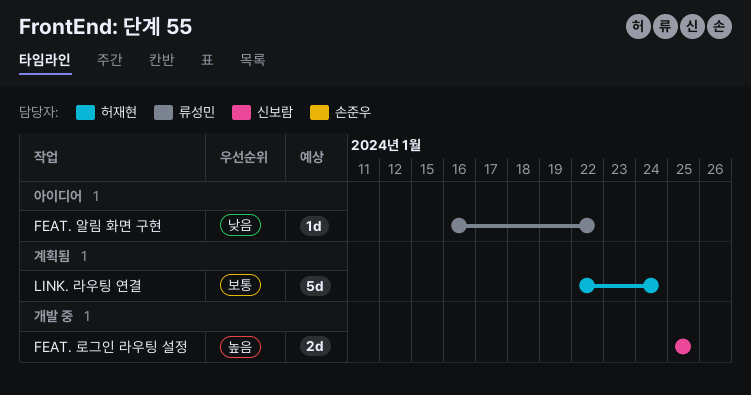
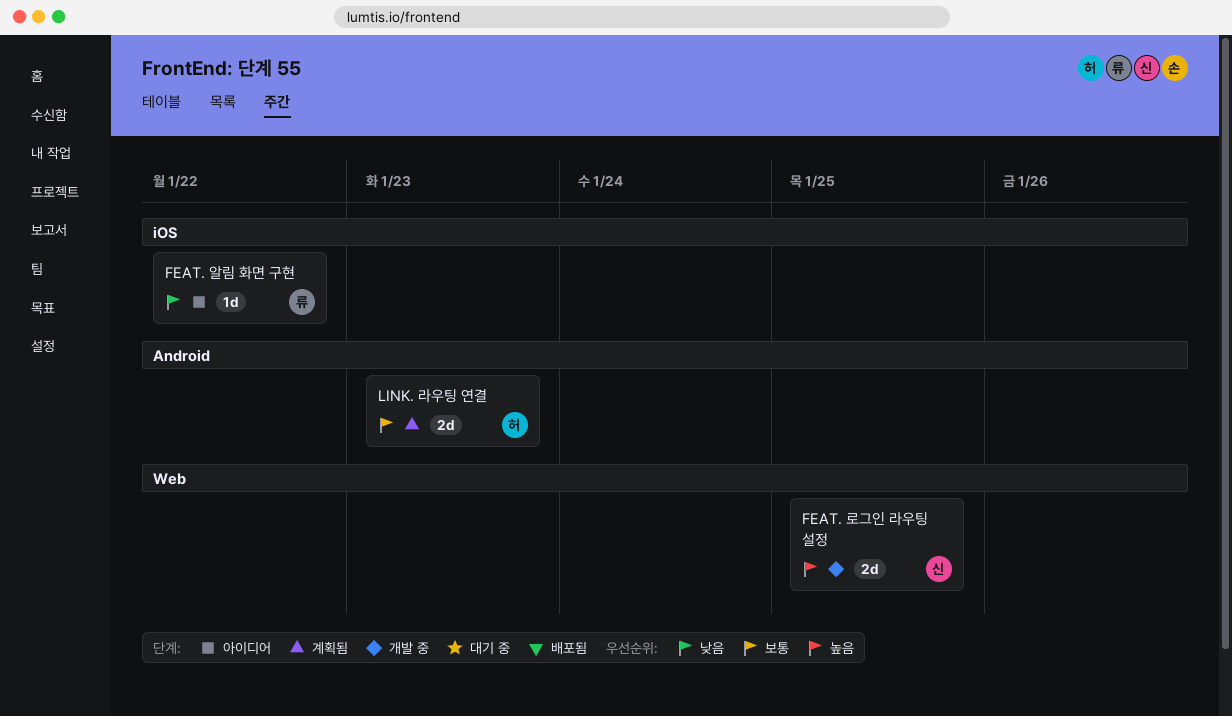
LINK. 라우팅 연결, estimate: 5d -> 2d
LINK. 라우팅 연결, due: Jan 24 -> Jan 23

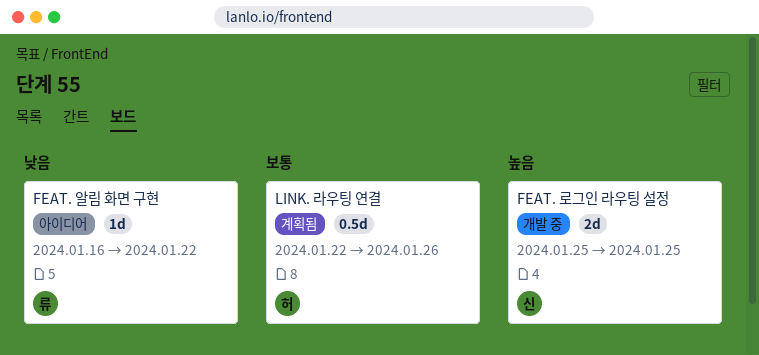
LINK. 라우팅 연결, estimate: 2d -> 0.5d
LINK. 라우팅 연결, due: Jan 23 -> Jan 26

